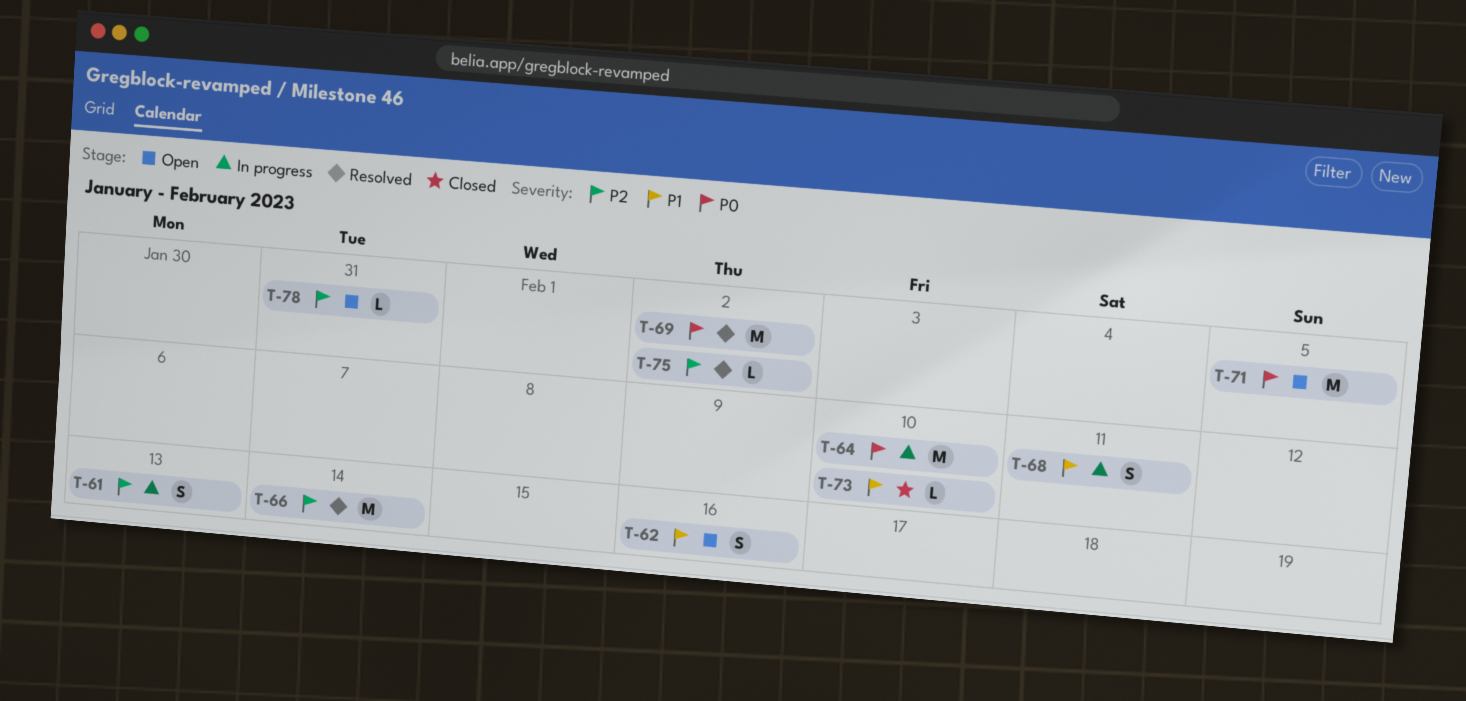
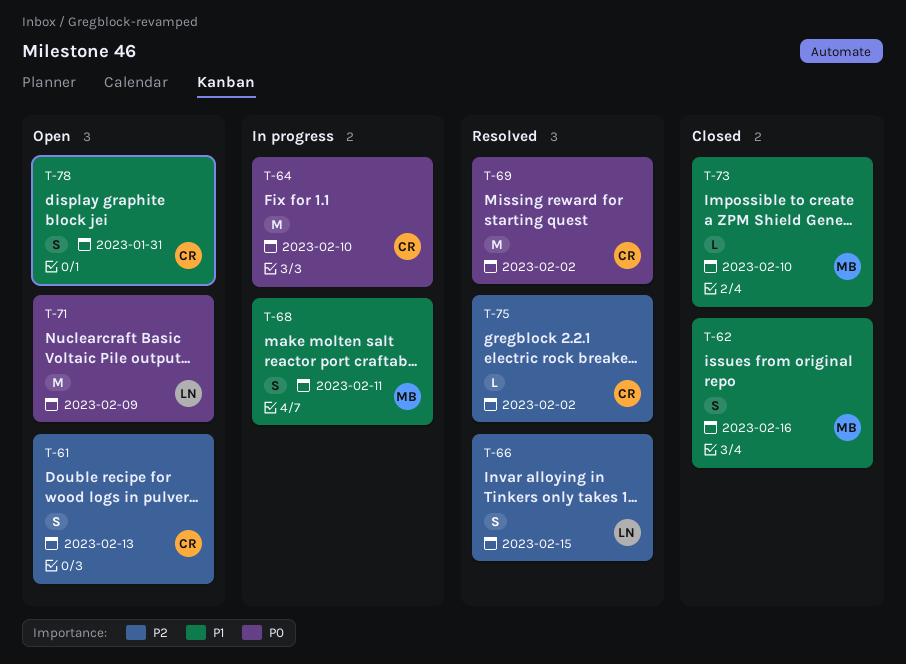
T-61, status: In progress -> Open
T-62, status: Open -> Closed
T-66, estimate: M -> S
T-66, due: Feb 14 -> Feb 15
T-71, due: Feb 5 -> Feb 9
T-78, priority: P2 -> P1
T-78, estimate: L -> S

